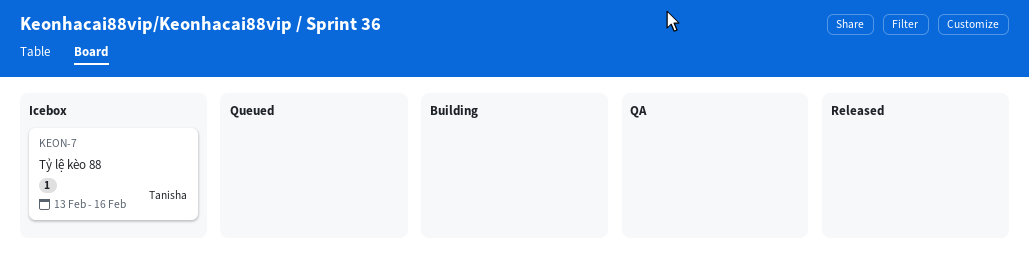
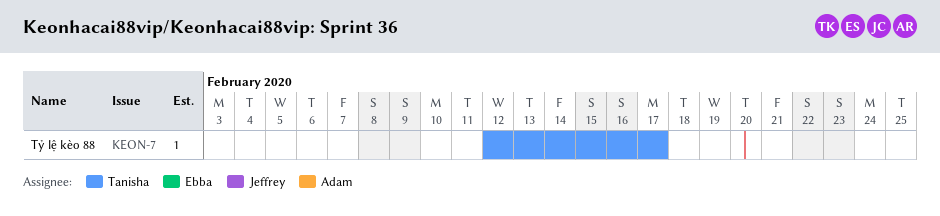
KEON-7, start: Feb 13 -> Feb 12
KEON-7, due: Feb 16 -> Feb 17

